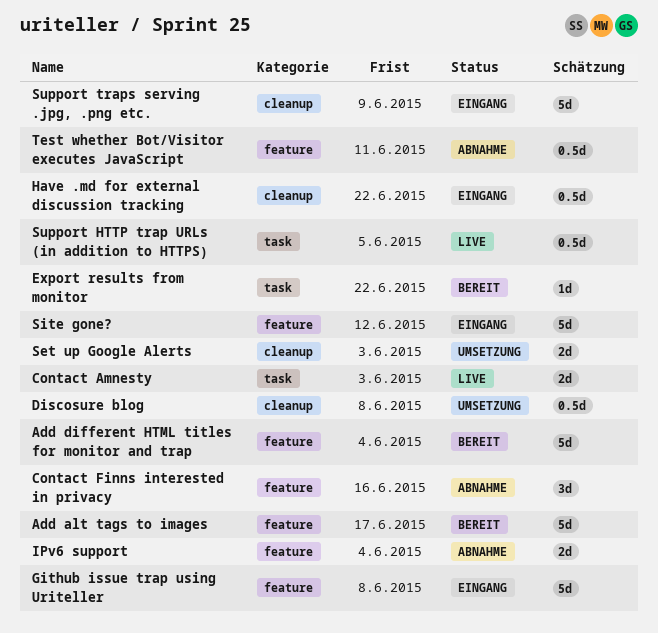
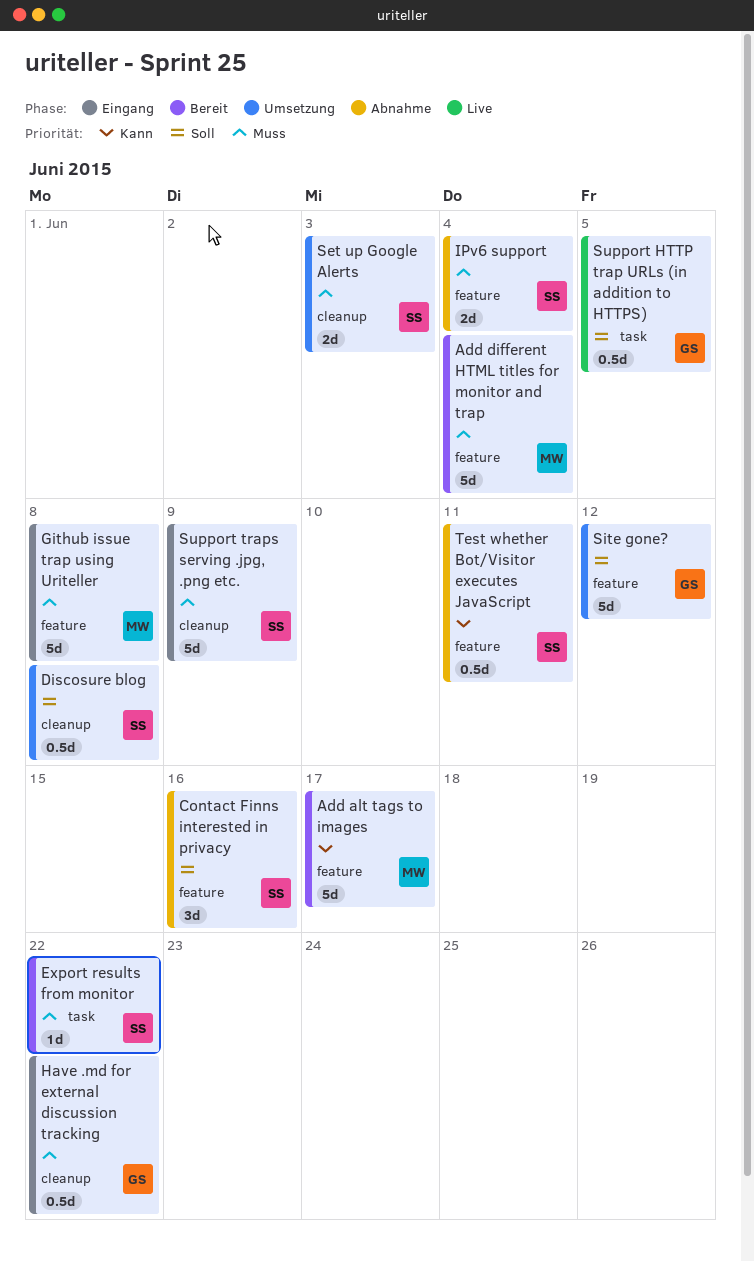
Contact Amnesty: present -> none
Site gone?, status: Eingang -> Umsetzung

